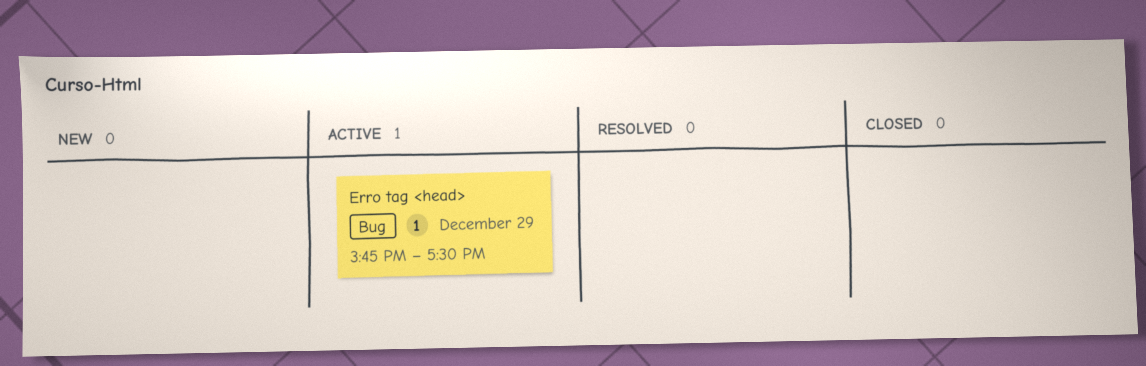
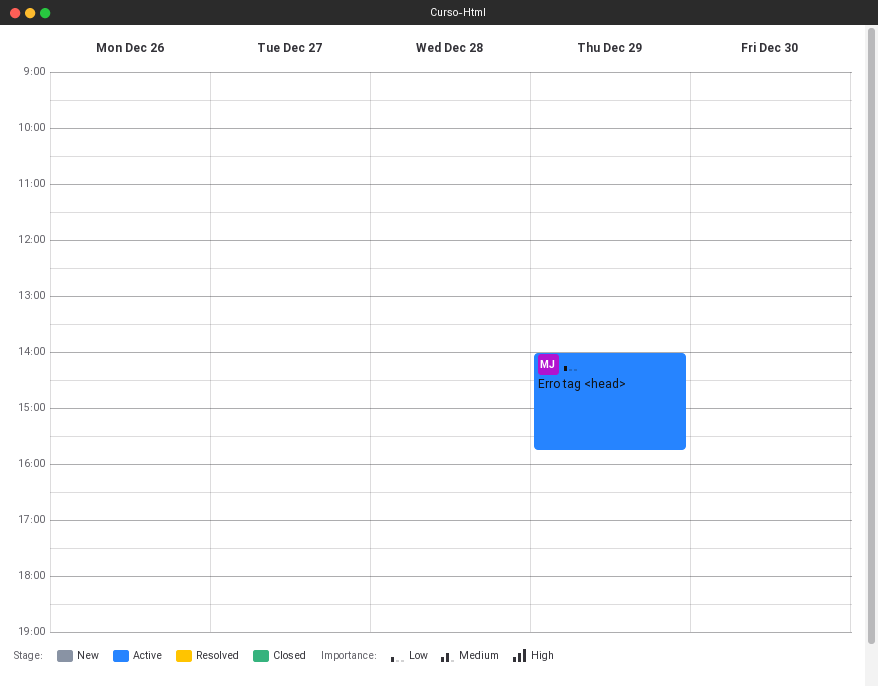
Erro tag <head>, begins: 15:45 -> 14:00
Erro tag <head>, ends: 17:30 -> 15:45

